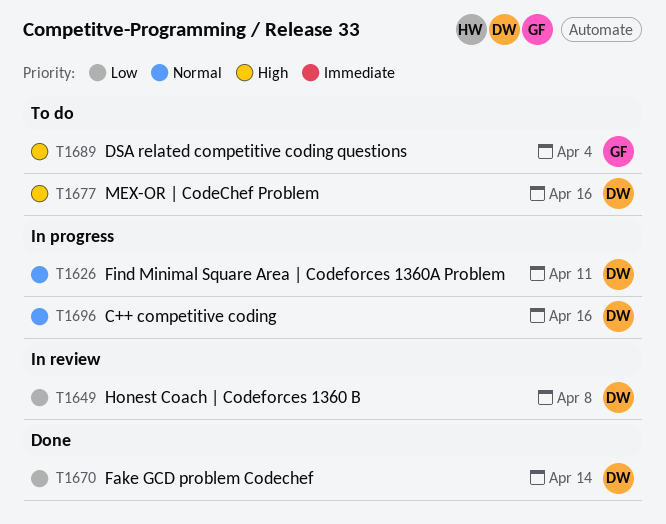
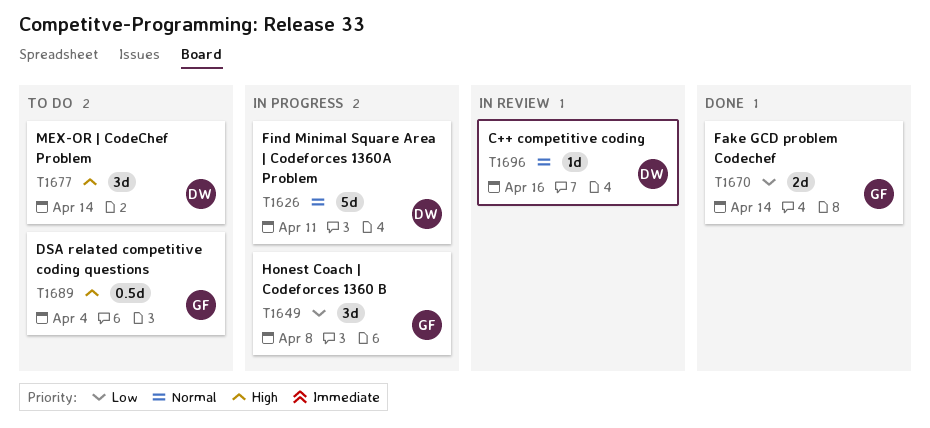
T1649, status: In review -> In progress
T1649, owner: DW -> GF
T1670, owner: DW -> GF
T1677, due: Apr 16 -> Apr 14
T1696, status: In progress -> In review

